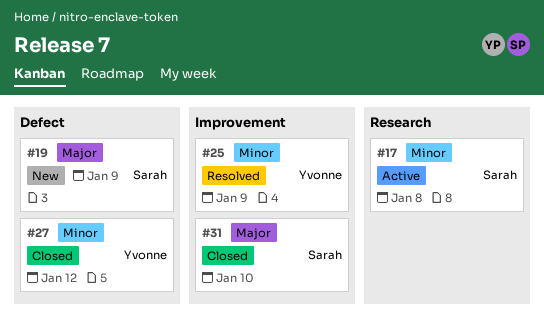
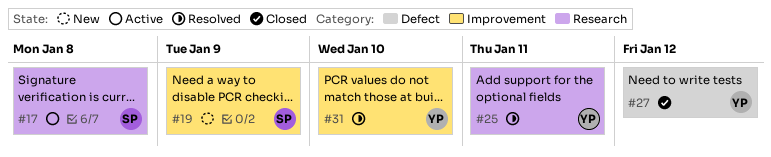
#19, label: Defect -> Improvement
#25, label: Improvement -> Research
#25, due: Jan 9 -> Jan 11
#31, status: Closed -> Resolved
#31, owner: Sarah -> Yvonne

